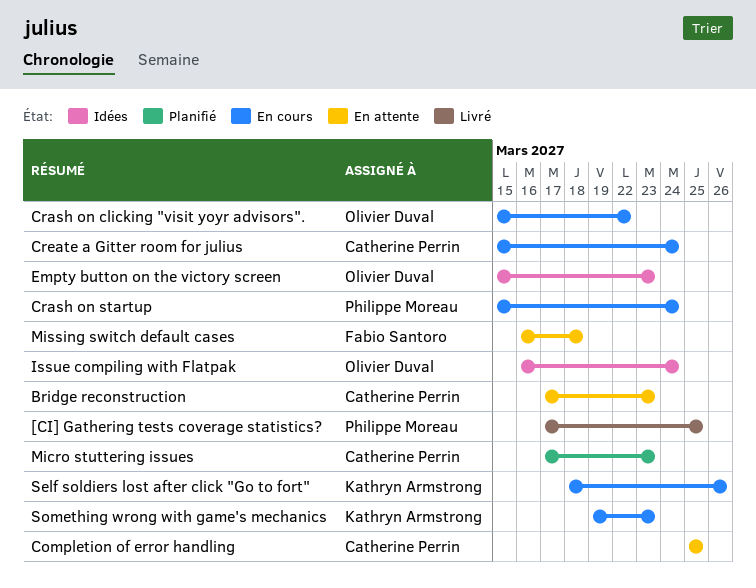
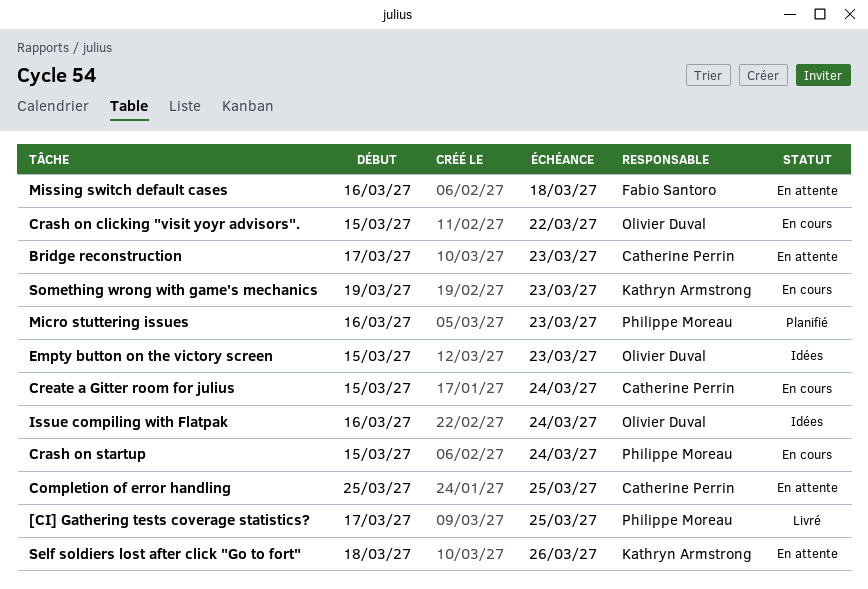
Micro stuttering issues, owner: Catherine Perrin -> Philippe Moreau
Micro stuttering issues, start: Mar 17 -> Mar 16
Self soldiers lost after click "Go to fort", status: En cours -> En attente

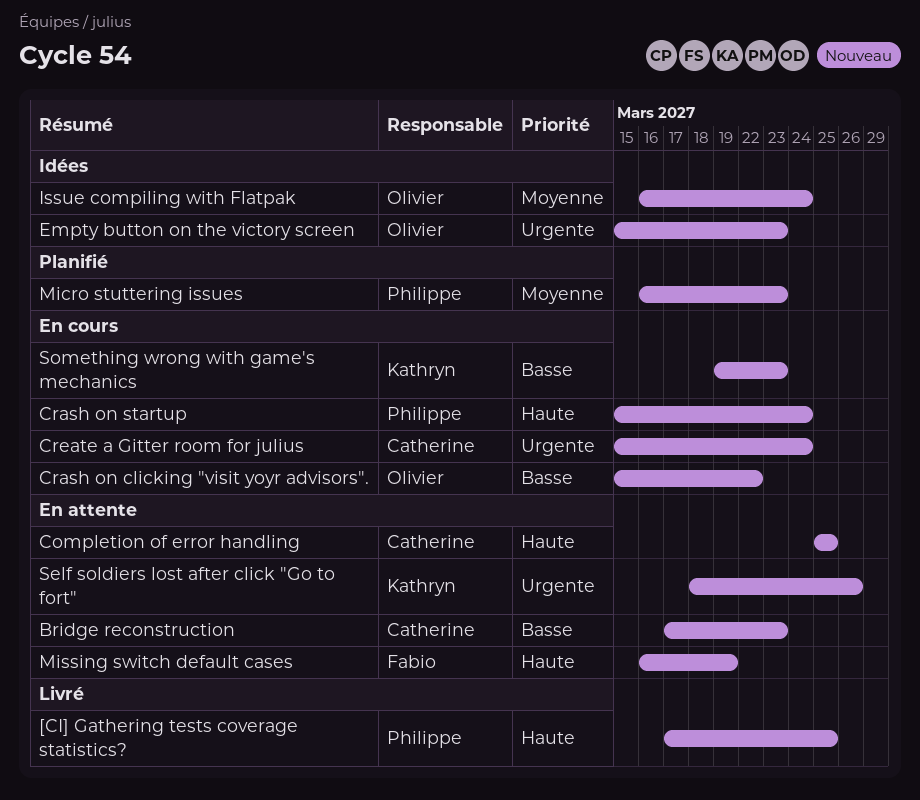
Missing switch default cases, due: Mar 18 -> Mar 19

